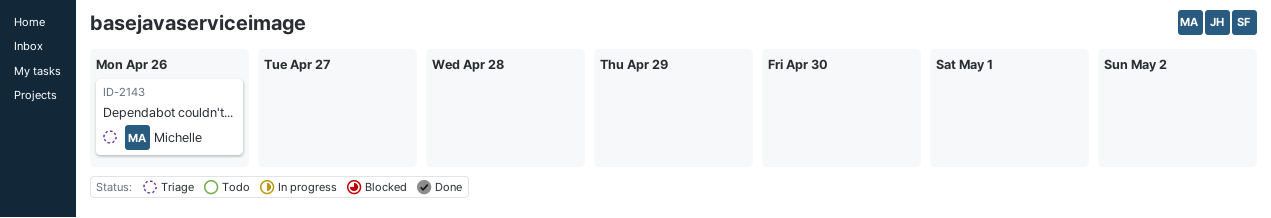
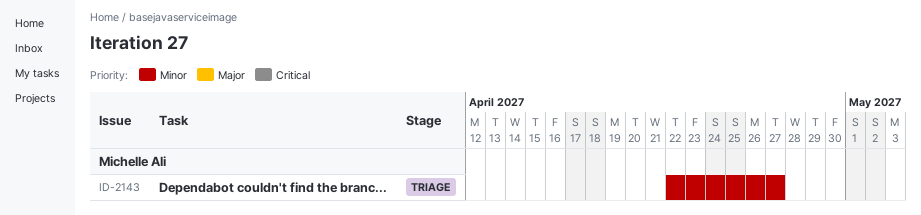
ID-2143, due: Apr 26 -> Apr 27

